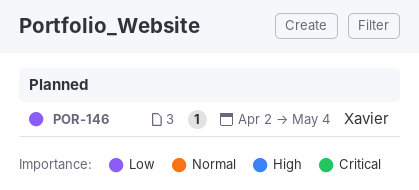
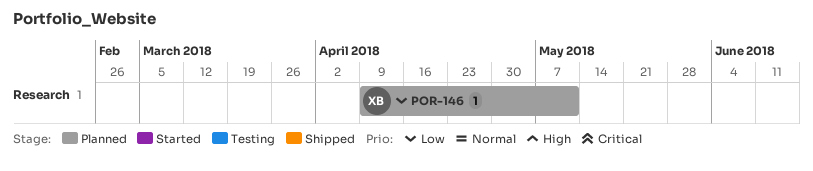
POR-146, start: Apr 2 -> Apr 9
POR-146, due: May 4 -> May 11

